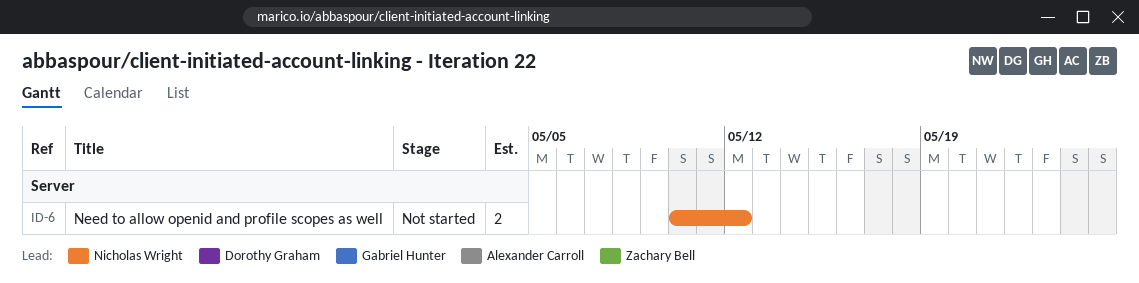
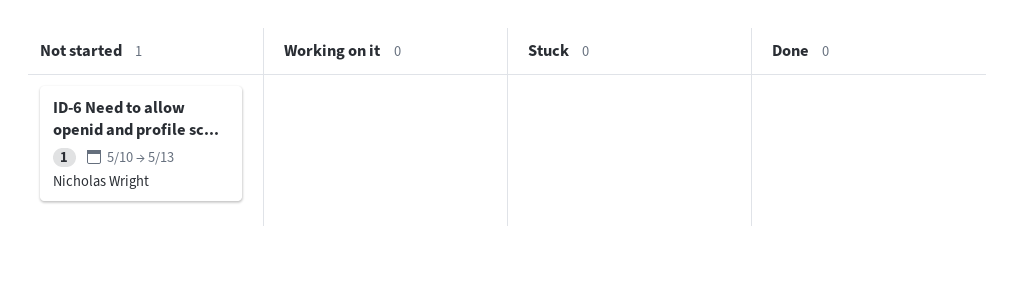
ID-6, estimate: 2 -> 1
ID-6, due: May 12 -> May 13

